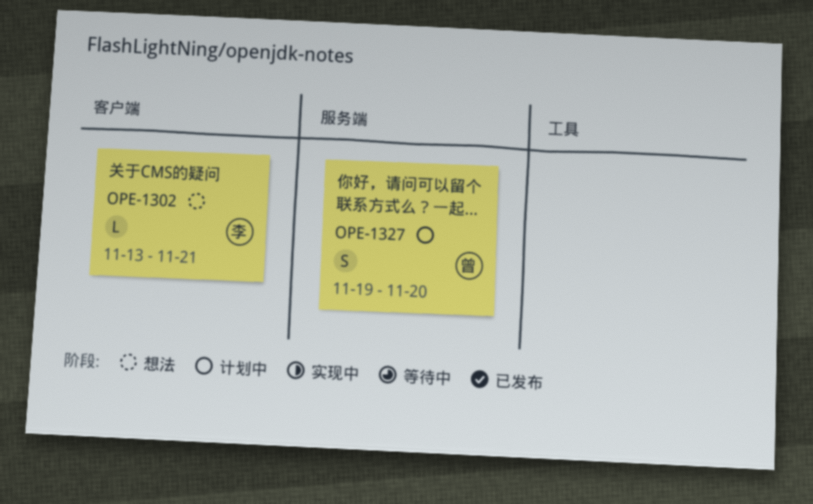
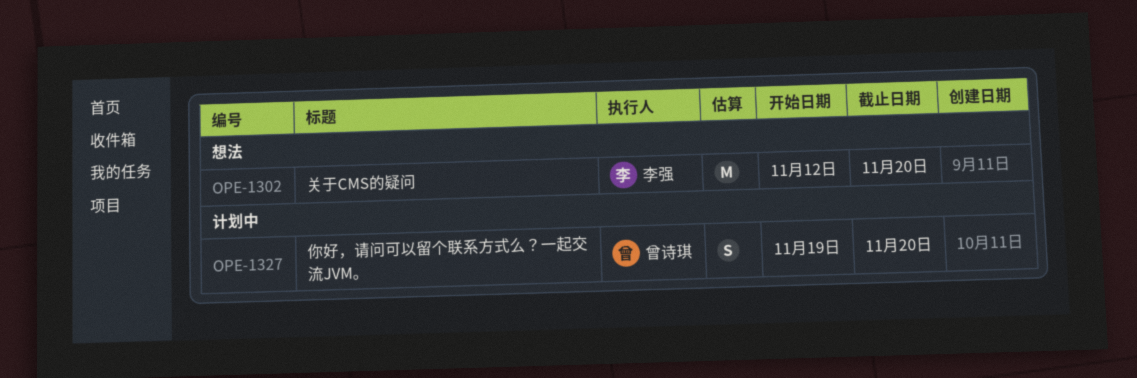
OPE-1302, estimate: L -> M
OPE-1302, start: Nov 13 -> Nov 12
OPE-1302, due: Nov 21 -> Nov 20

